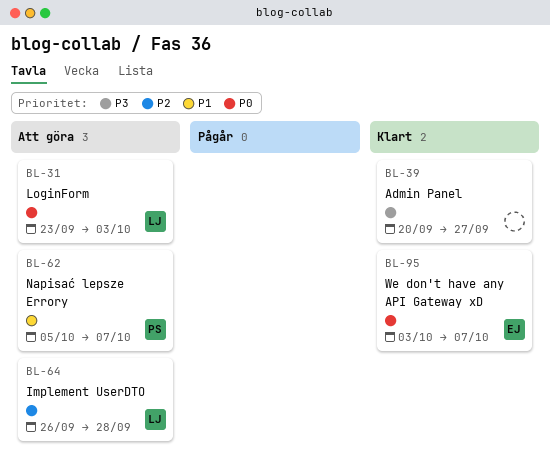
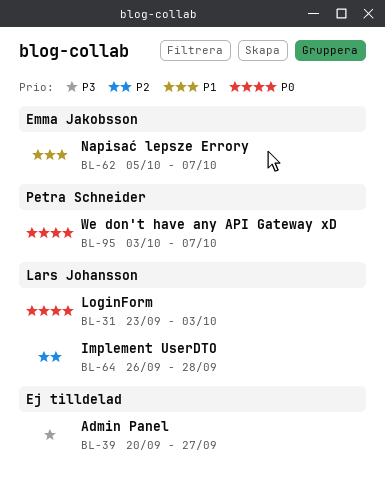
BL-62, owner: Petra Schneider -> Emma Jakobsson
BL-95, owner: Emma Jakobsson -> Petra Schneider

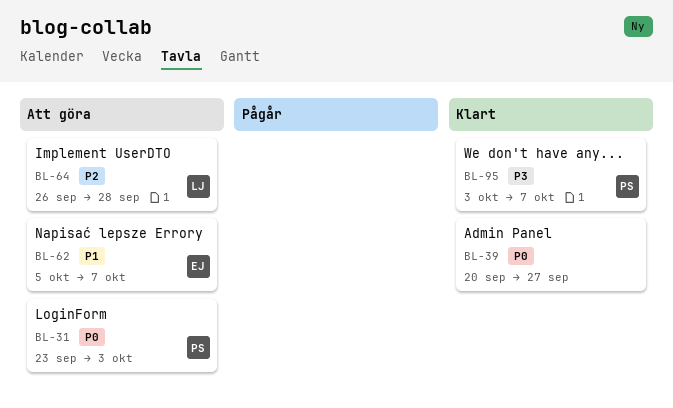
BL-31, owner: Lars Johansson -> Petra Schneider
BL-39, priority: P3 -> P0
BL-95, priority: P0 -> P3

